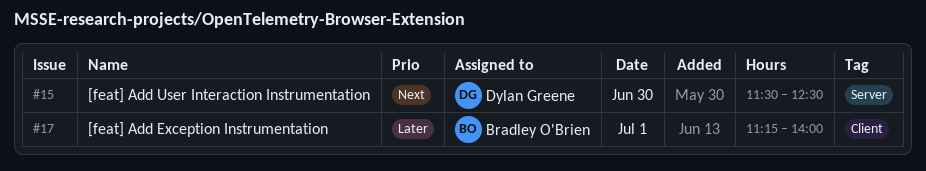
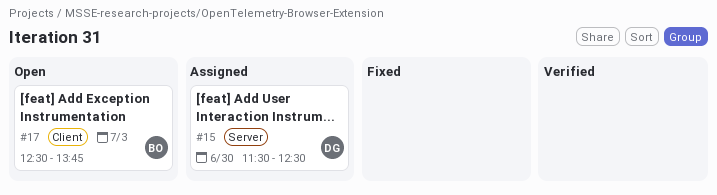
#17, day: Jul 1 -> Jul 3
#17, begins: 11:15 -> 12:30
#17, ends: 14:00 -> 13:45

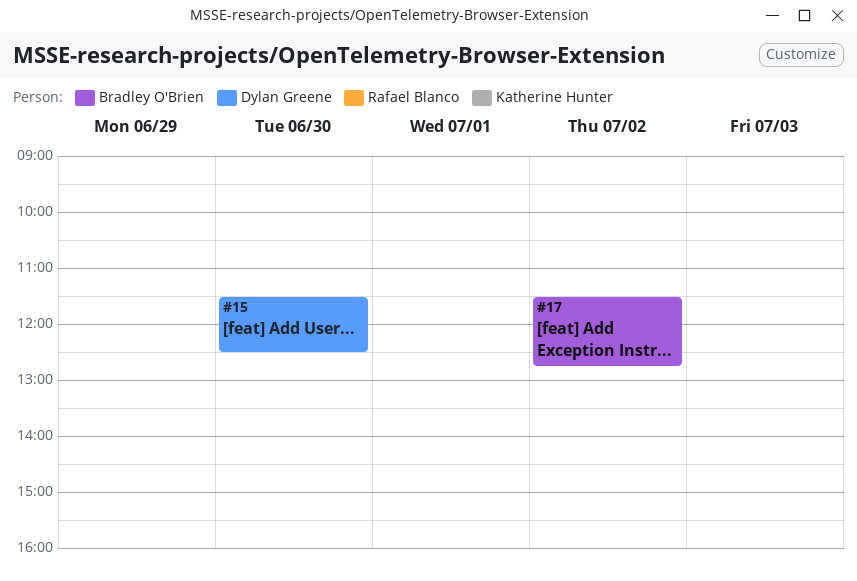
#17, day: Jul 3 -> Jul 2
#17, begins: 12:30 -> 11:30
#17, ends: 13:45 -> 12:45

